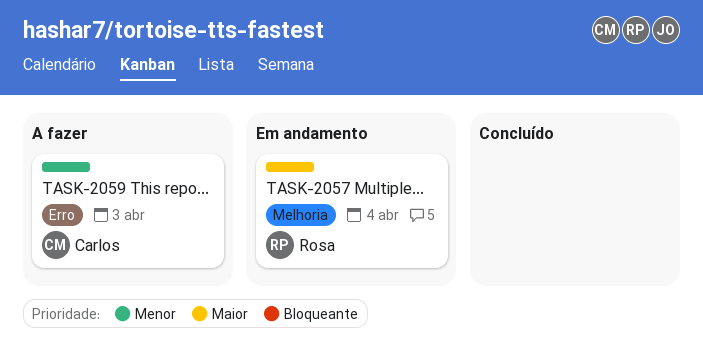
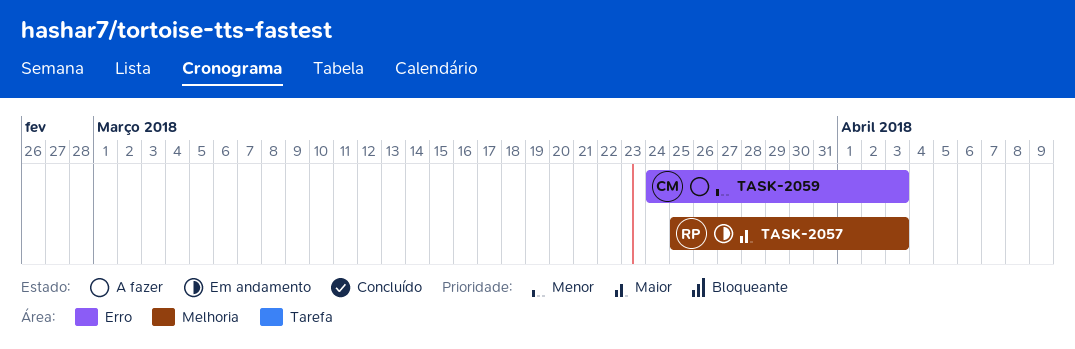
TASK-2057, due: Apr 4 -> Apr 3

